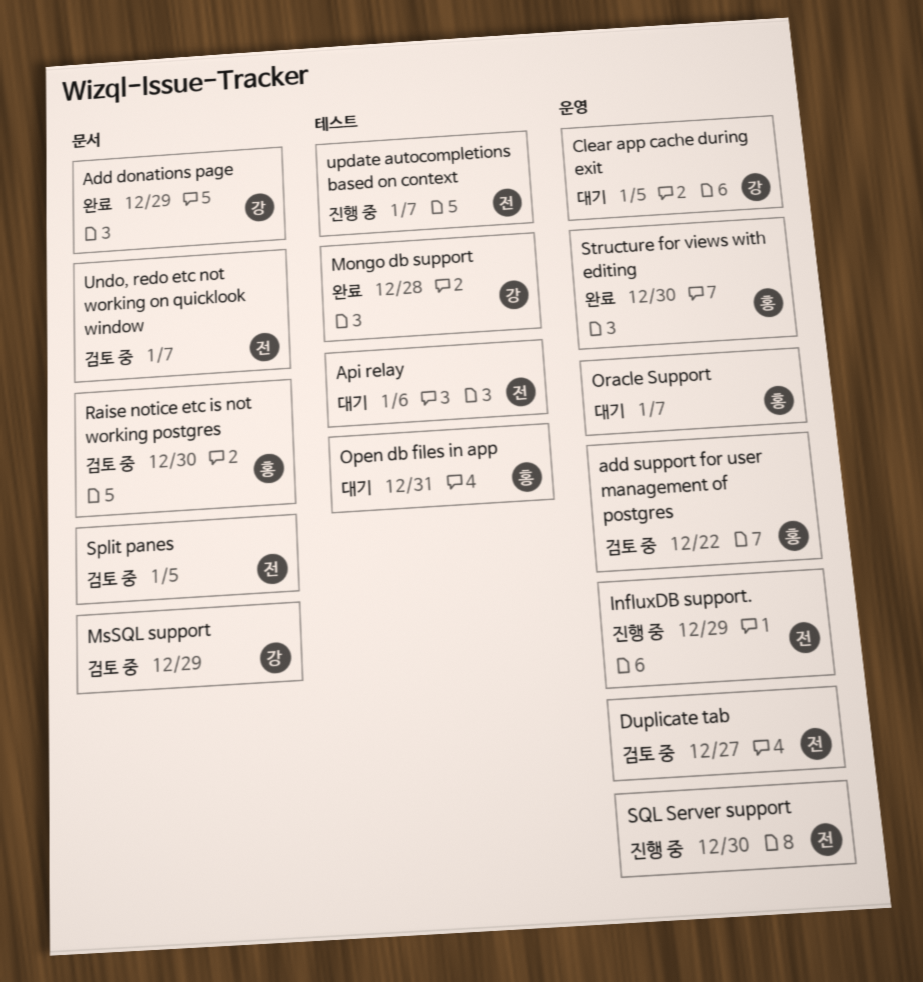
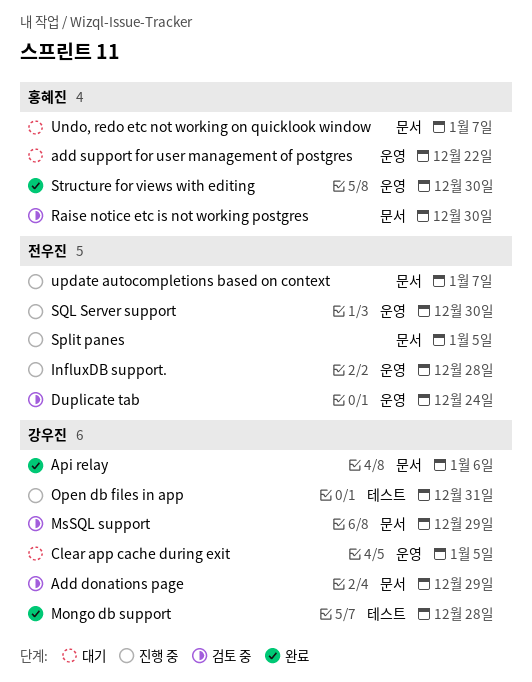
Add donations page, status: 완료 -> 검토 중
add support for user management of postgres, status: 검토 중 -> 대기
Api relay, status: 대기 -> 완료
Api relay, owner: 전우진 -> 강우진
Api relay, label: 테스트 -> 문서
Duplicate tab, due: Dec 27 -> Dec 24
InfluxDB support., due: Dec 29 -> Dec 28
Open db files in app, status: 대기 -> 진행 중
Open db files in app, owner: 홍혜진 -> 강우진
Oracle Support: present -> none
Split panes, status: 검토 중 -> 진행 중
Undo, redo etc not working on quicklook window, status: 검토 중 -> 대기
Undo, redo etc not working on quicklook window, owner: 전우진 -> 홍혜진
update autocompletions based on context, label: 테스트 -> 문서

